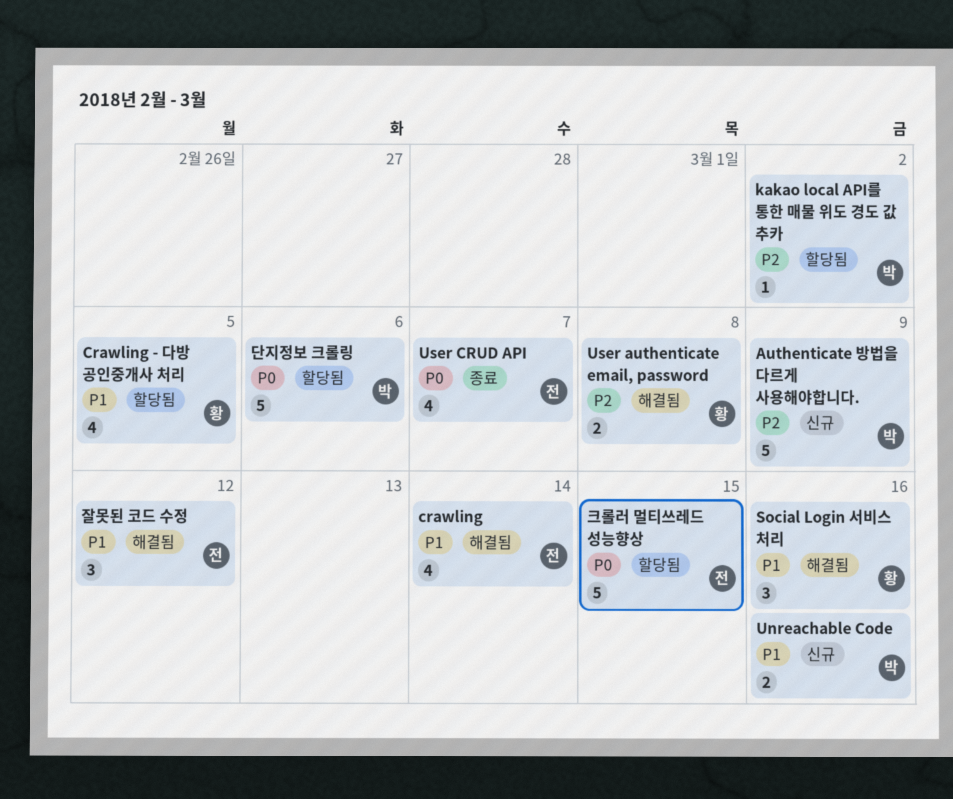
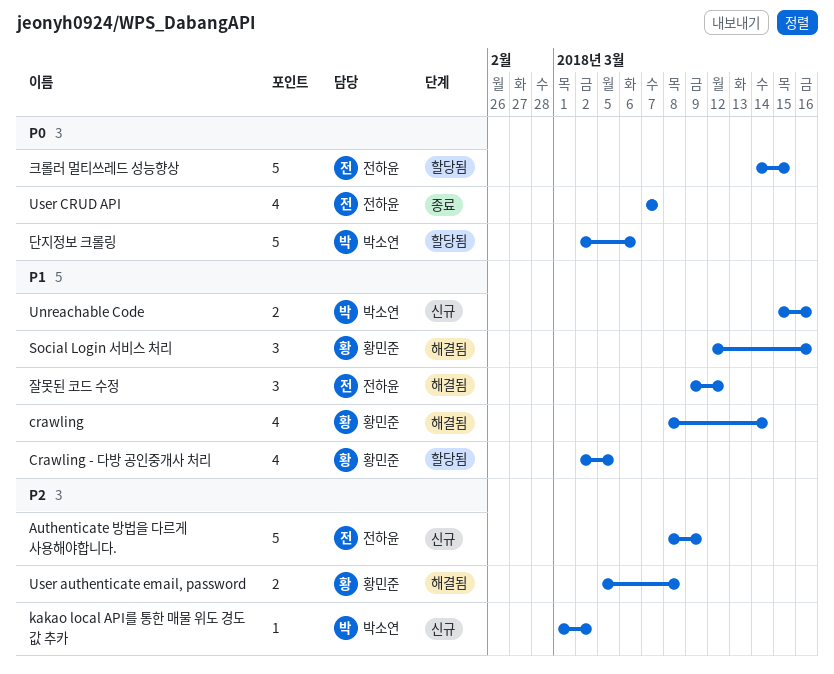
Authenticate 방법을 다르게 사용해야합니다., owner: 박소연 -> 전하윤
crawling, owner: 전하윤 -> 황민준
kakao local API를 통한 매물 위도 경도 값 추카, status: 할당됨 -> 신규

